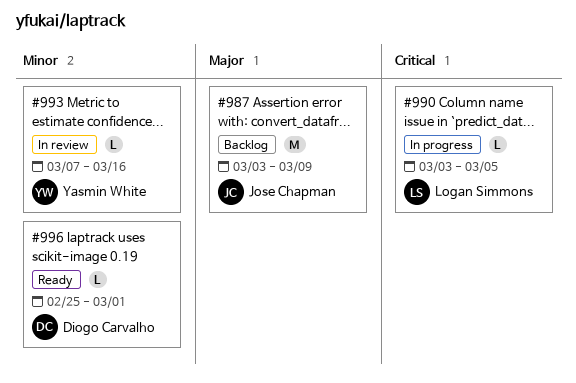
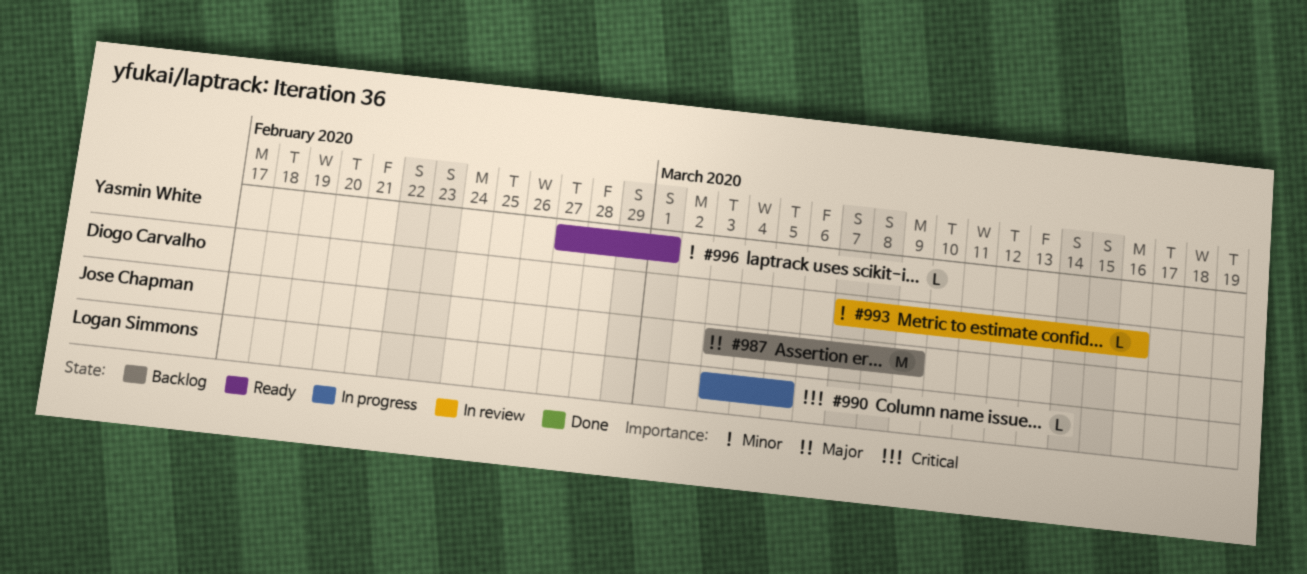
#993, owner: Yasmin White -> Diogo Carvalho
#996, owner: Diogo Carvalho -> Yasmin White
#996, start: Feb 25 -> Feb 27

